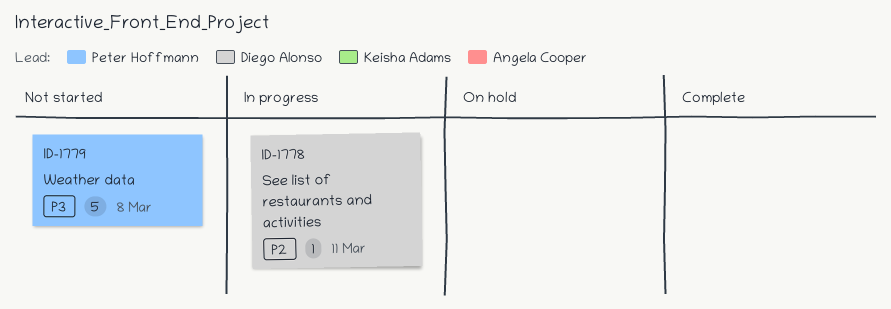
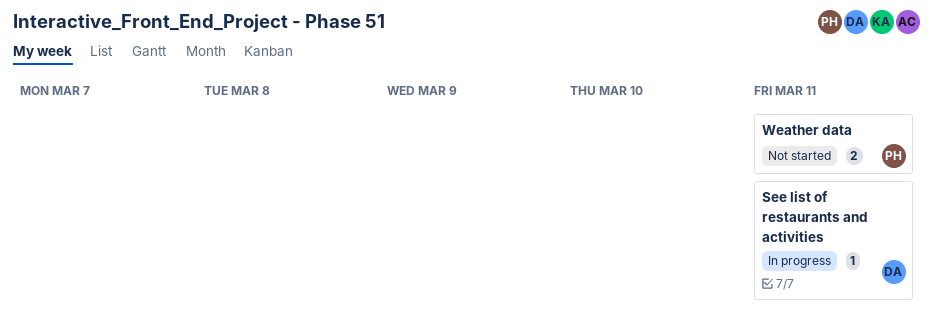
Weather data, estimate: 5 -> 2
Weather data, due: Mar 8 -> Mar 11

